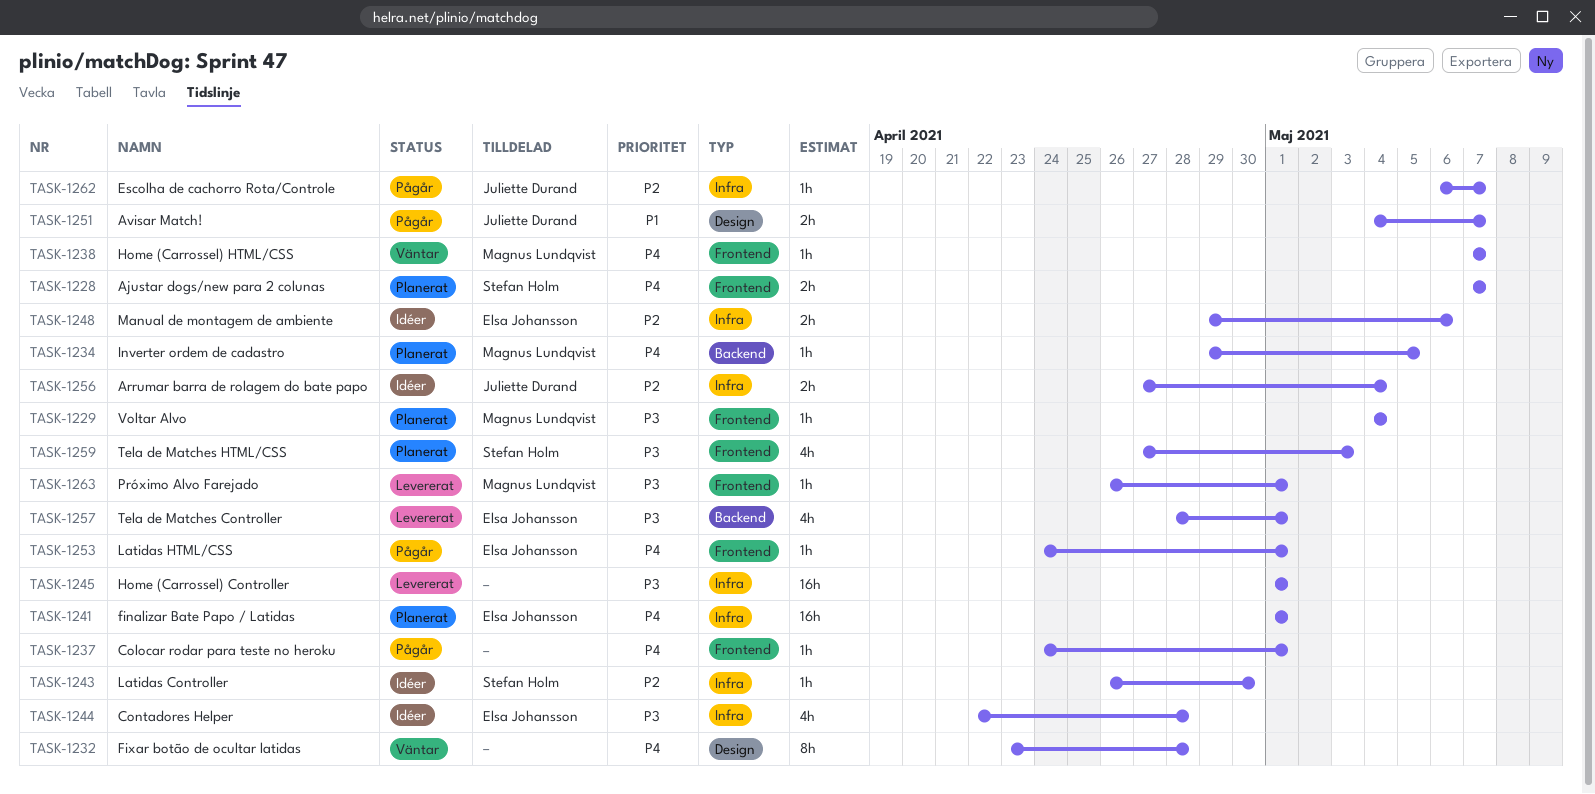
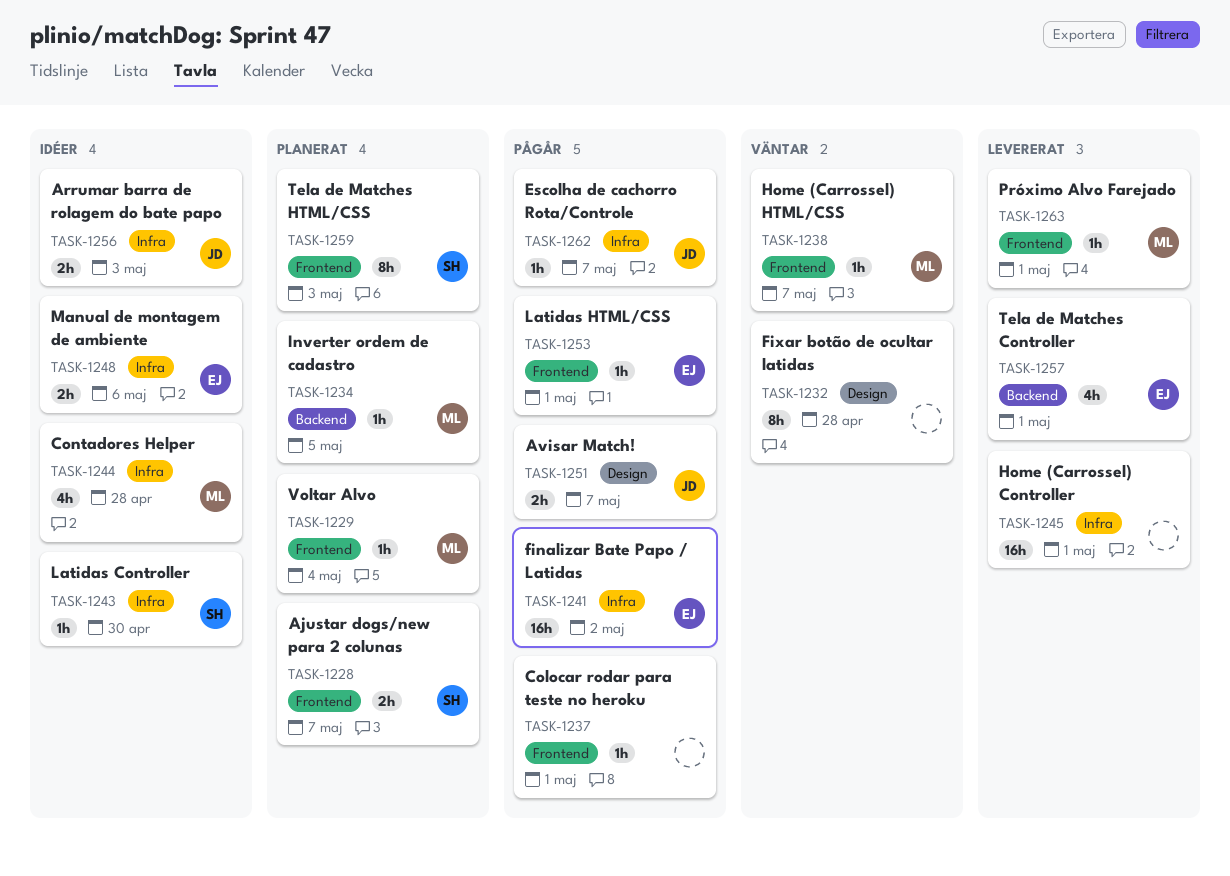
TASK-1241, status: Planerat -> Pågår
TASK-1241, due: May 1 -> May 2
TASK-1244, owner: Elsa Johansson -> Magnus Lundqvist
TASK-1256, due: May 4 -> May 3
TASK-1259, estimate: 4h -> 8h

